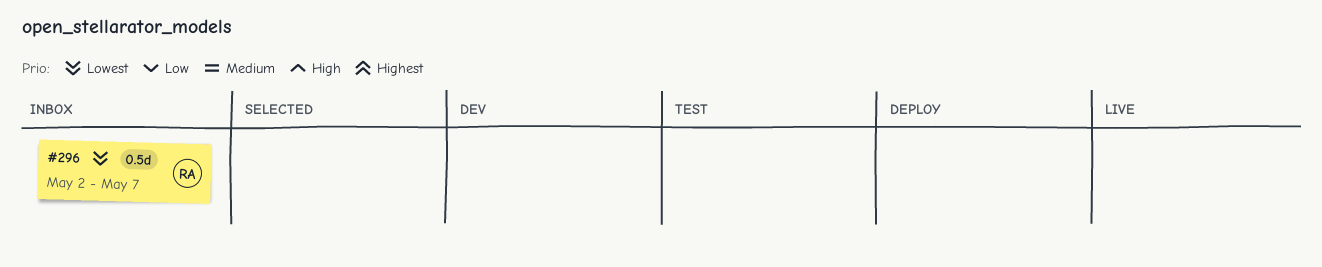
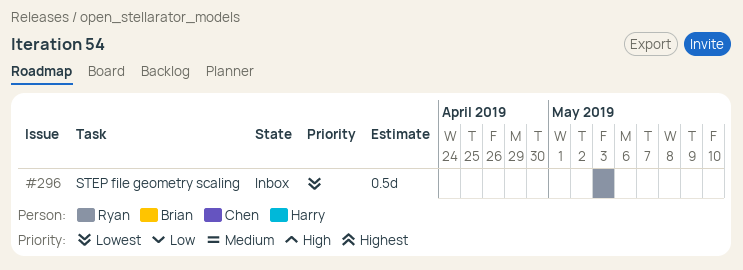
#296, start: May 2 -> May 3
#296, due: May 7 -> May 3

